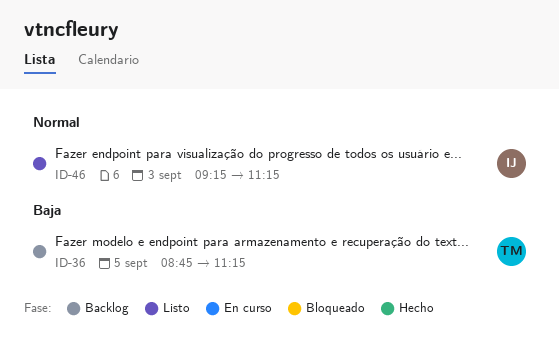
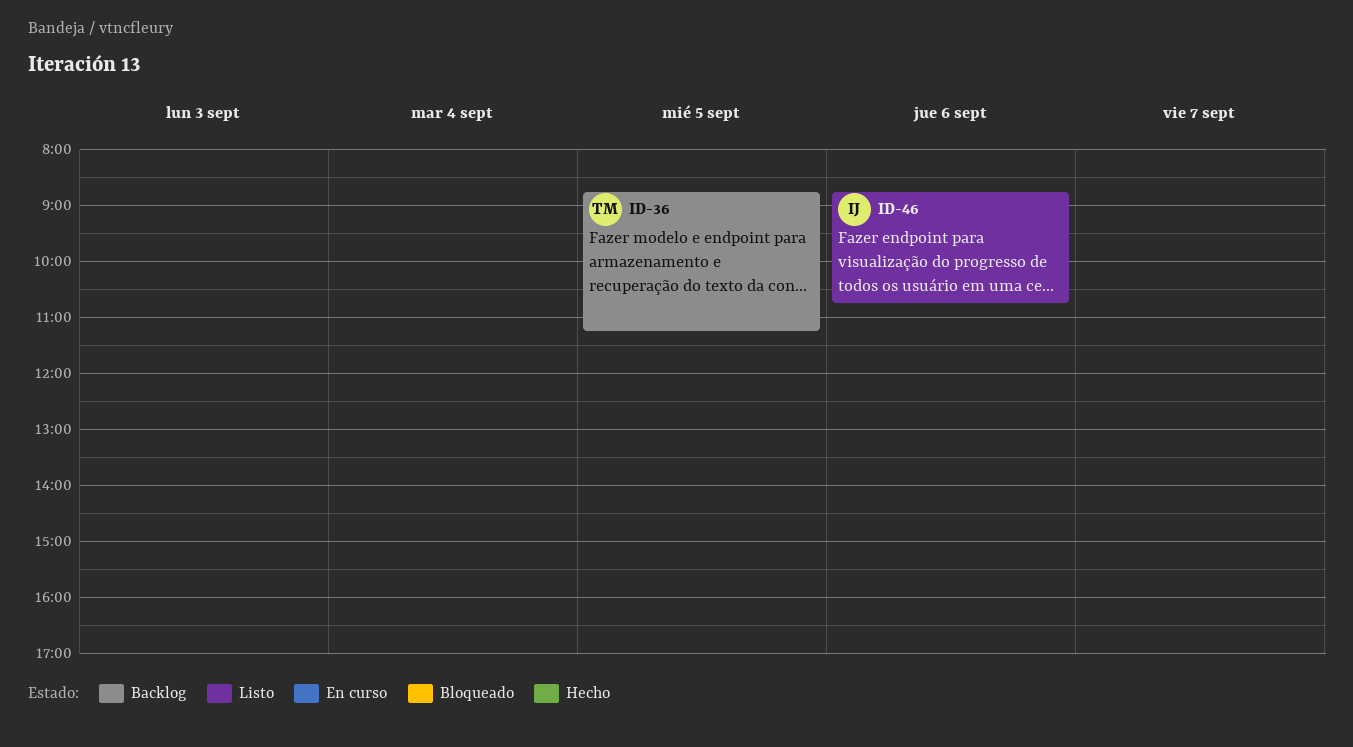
ID-46, day: Sep 3 -> Sep 6
ID-46, begins: 09:15 -> 08:45
ID-46, ends: 11:15 -> 10:45

